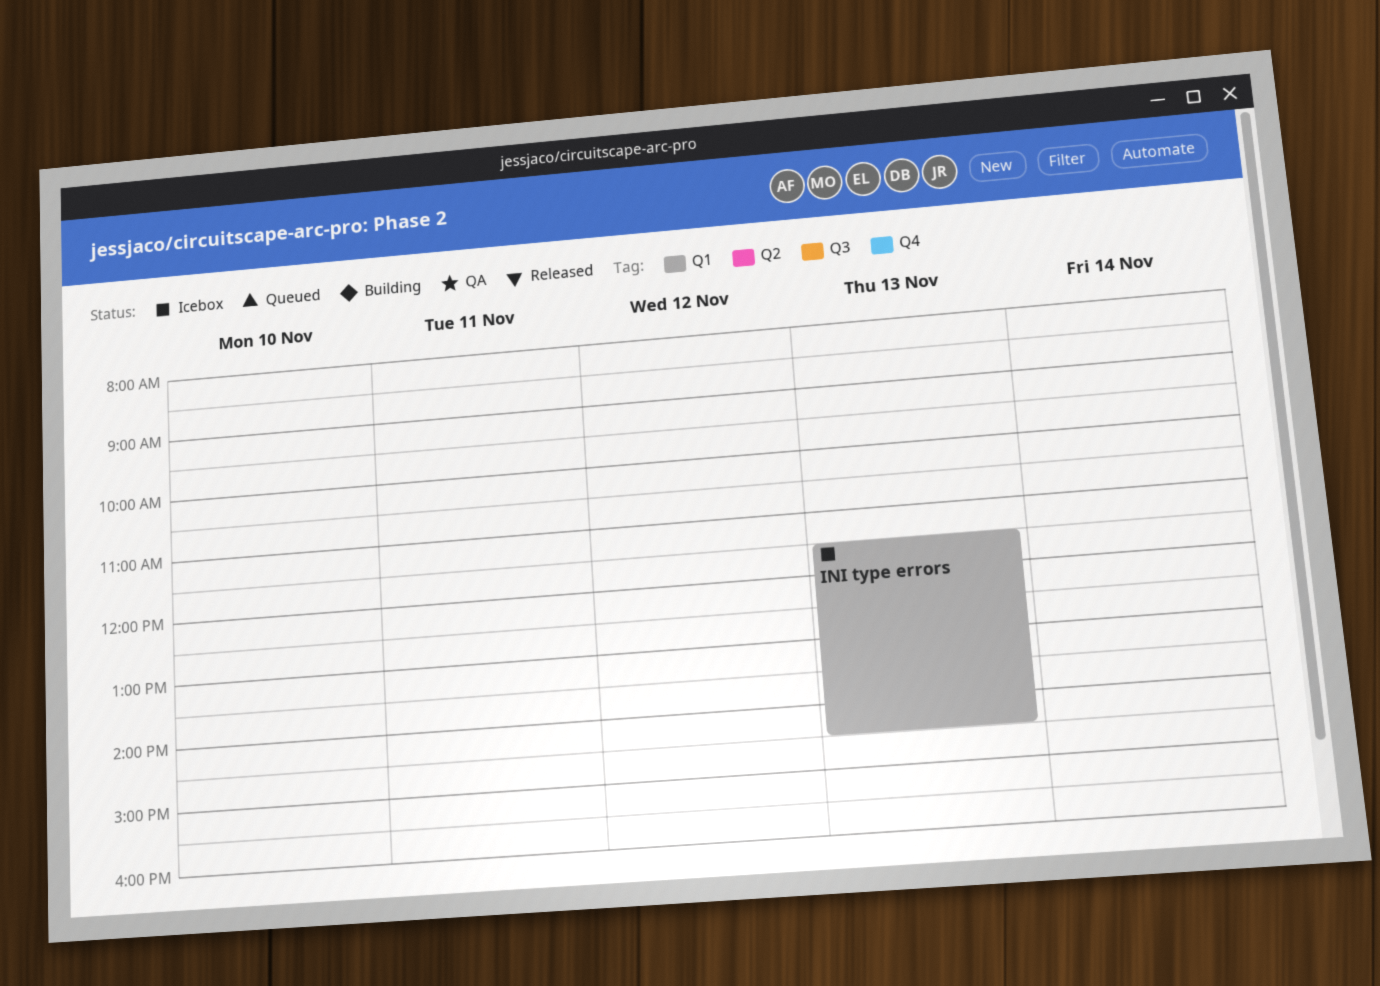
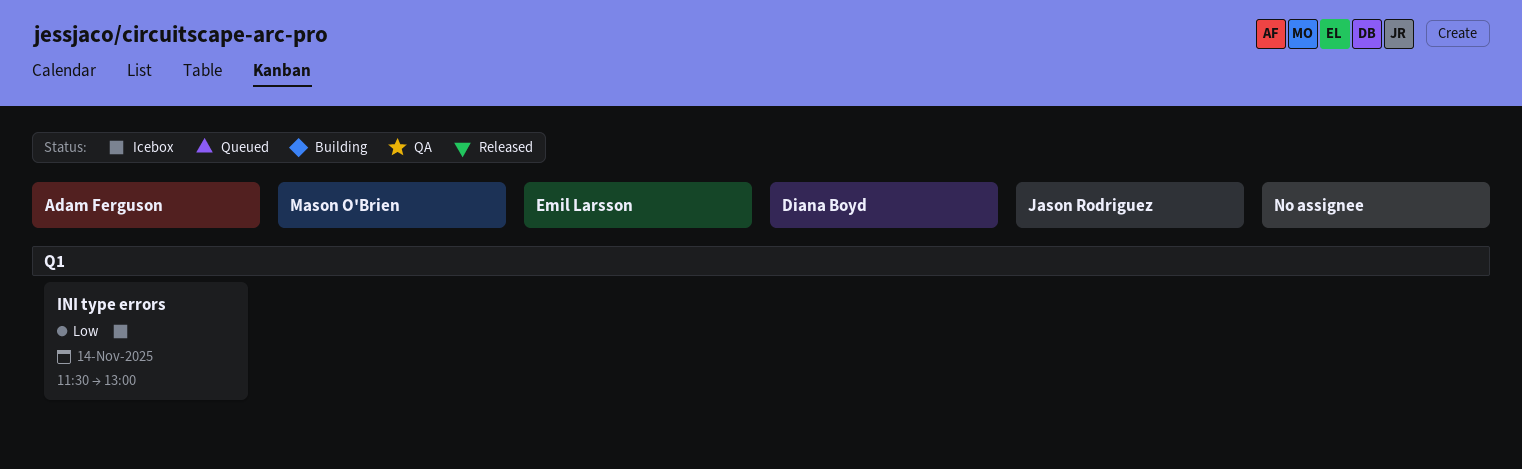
INI type errors, day: Nov 13 -> Nov 14
INI type errors, ends: 14:30 -> 13:00

